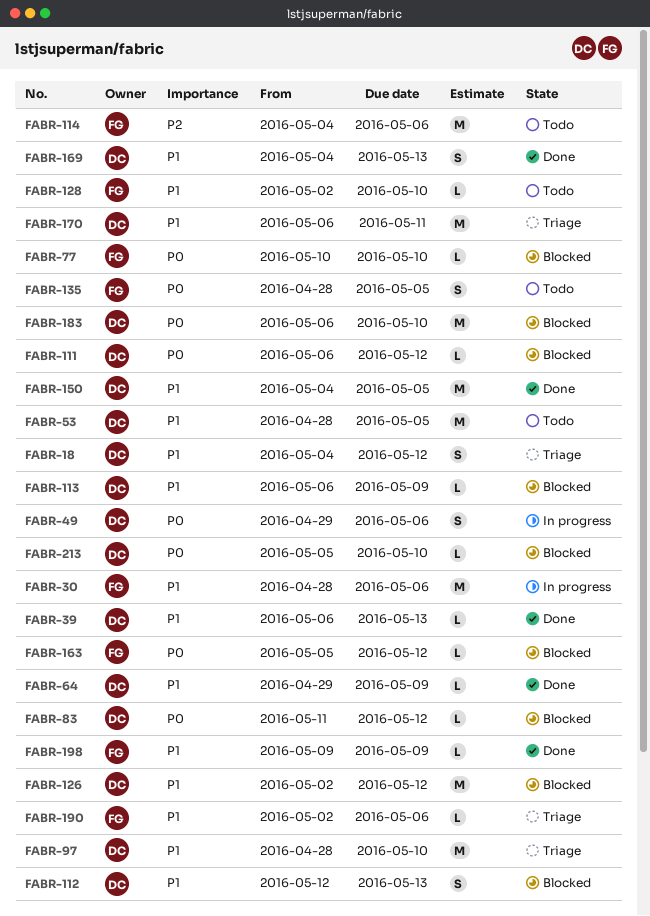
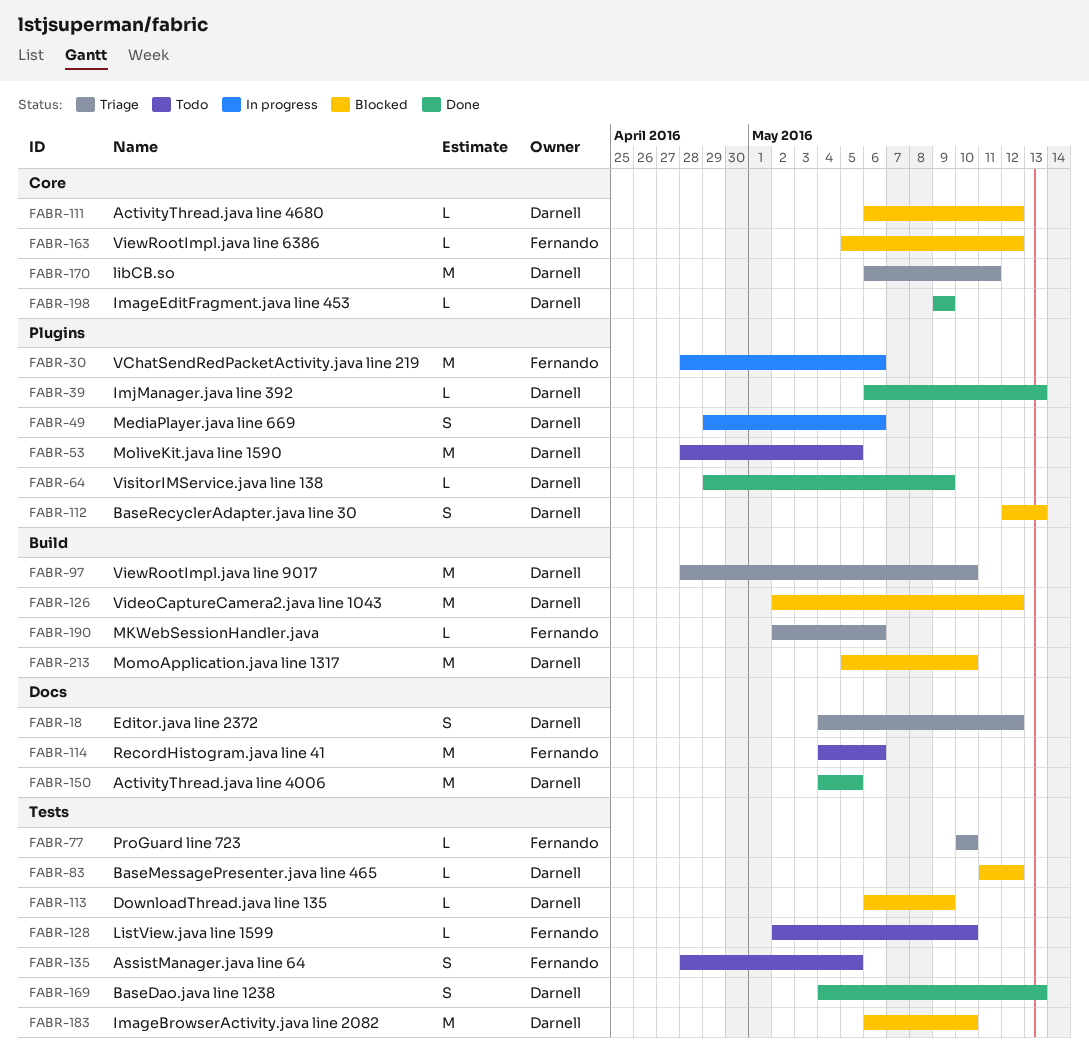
FABR-77, status: Blocked -> Triage
FABR-198, owner: Fernando -> Darnell
FABR-213, estimate: L -> M

